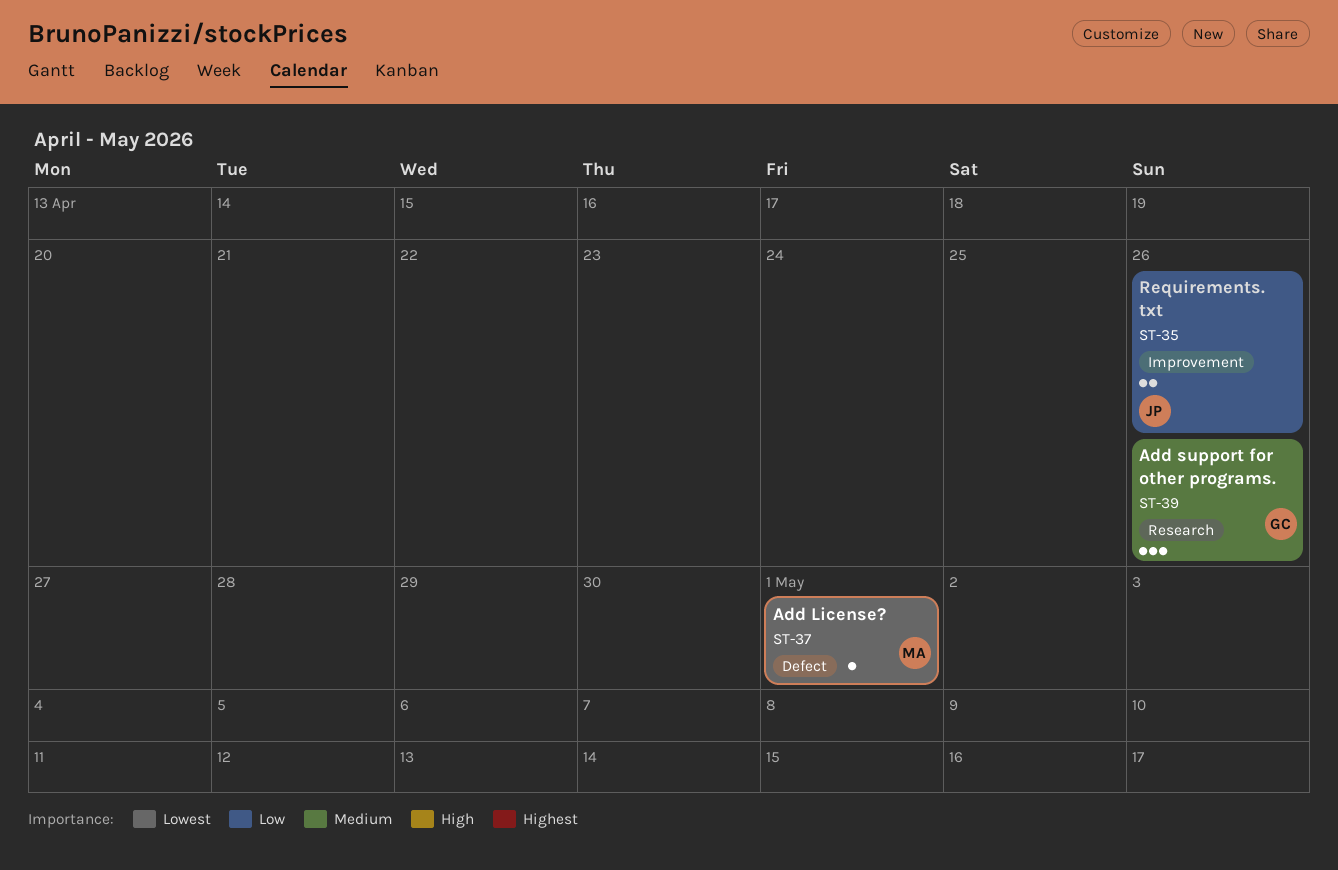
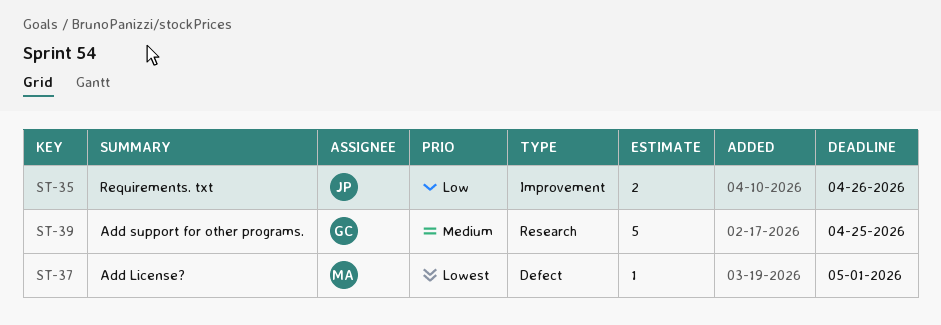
ST-39, estimate: 3 -> 5
ST-39, due: Apr 26 -> Apr 25

